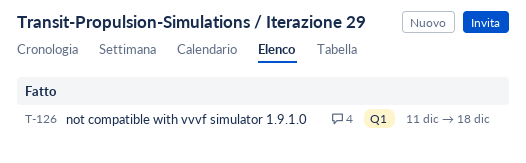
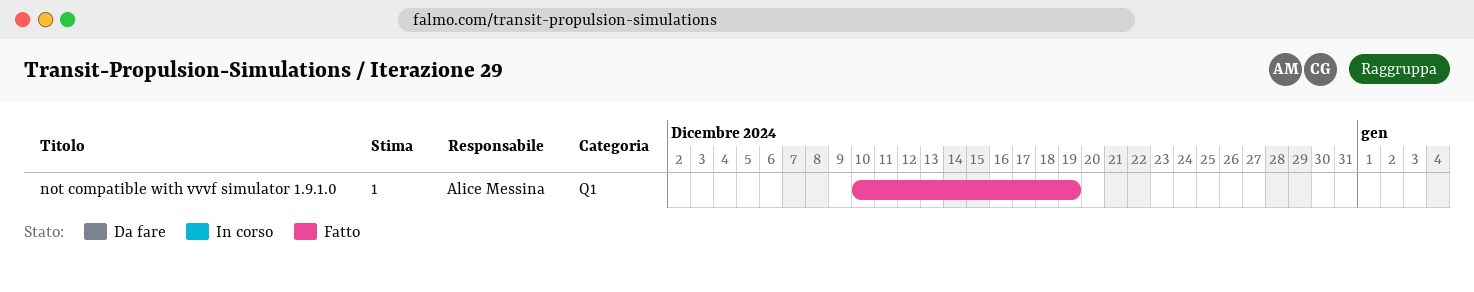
not compatible with vvvf simulator 1.9.1.0, start: Dec 11 -> Dec 10
not compatible with vvvf simulator 1.9.1.0, due: Dec 18 -> Dec 19

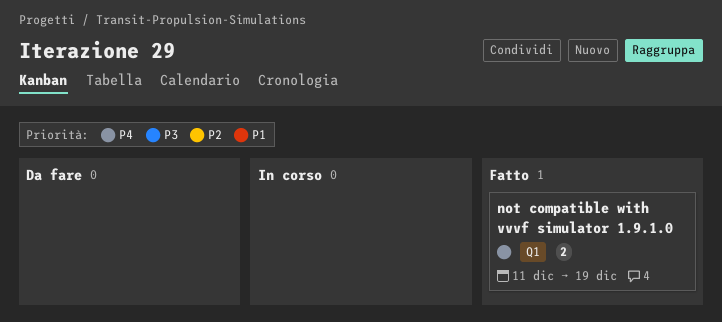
not compatible with vvvf simulator 1.9.1.0, estimate: 1 -> 2
not compatible with vvvf simulator 1.9.1.0, start: Dec 10 -> Dec 11

